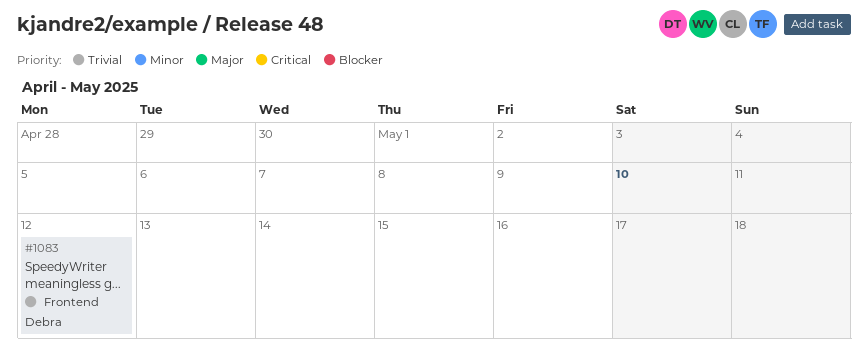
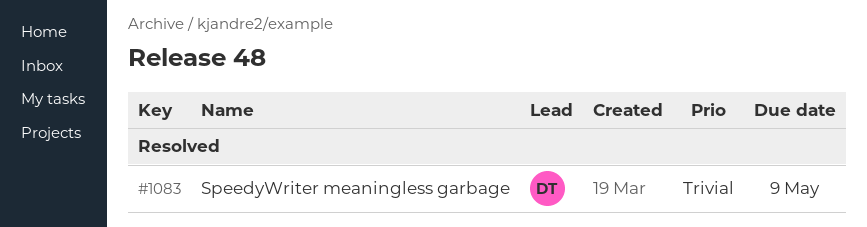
#1083, due: May 12 -> May 9

